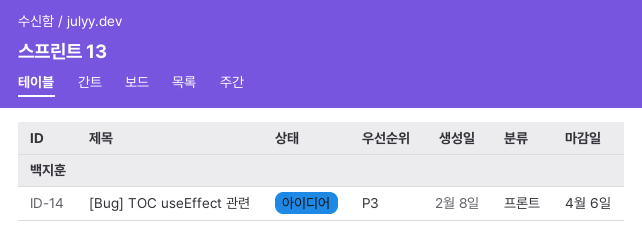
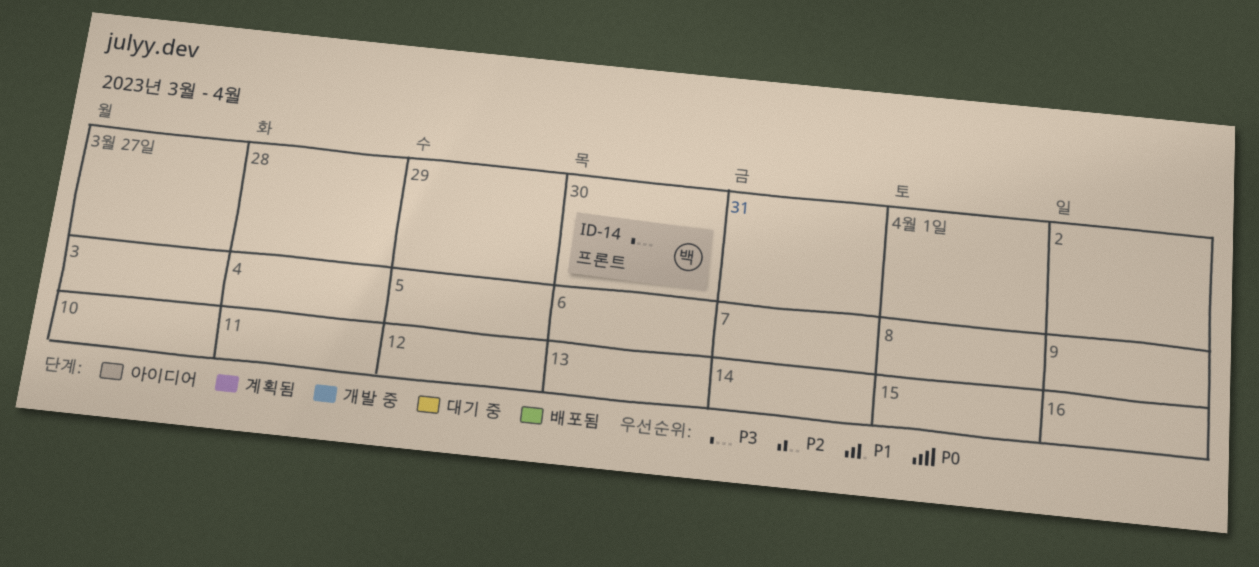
ID-14, due: Apr 6 -> Mar 30

